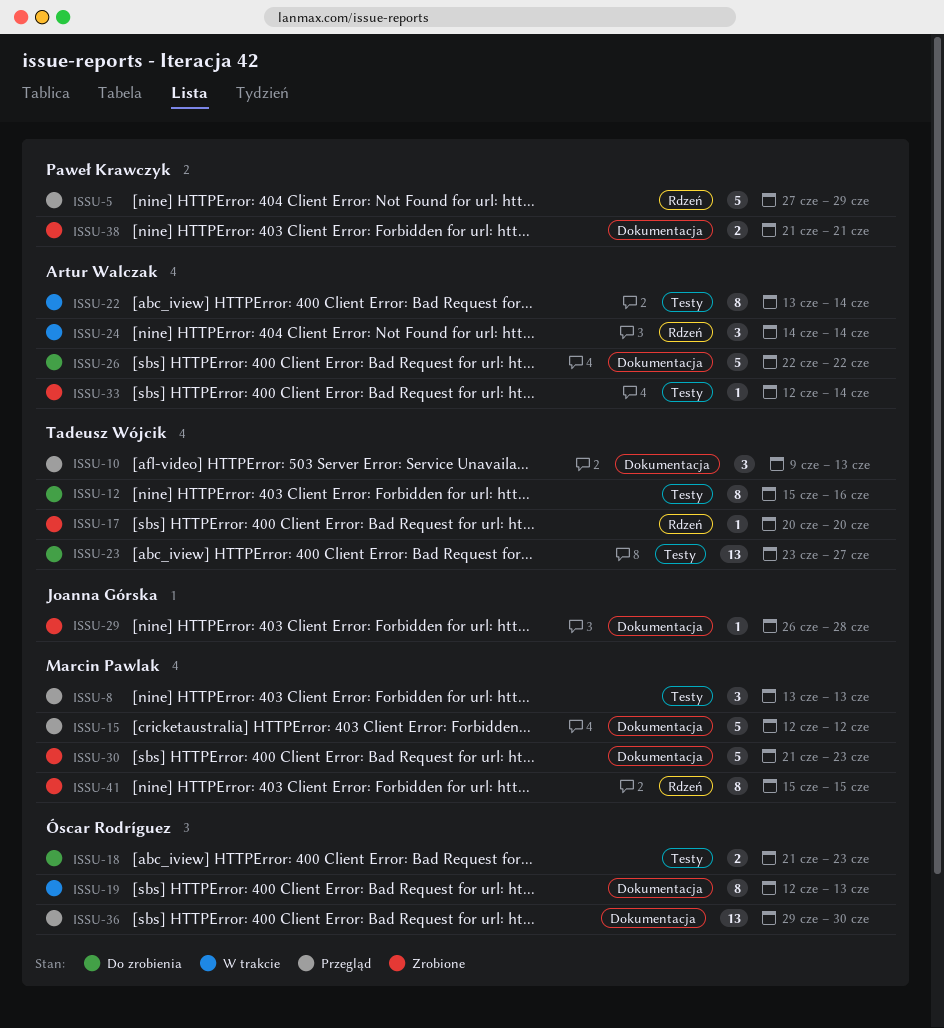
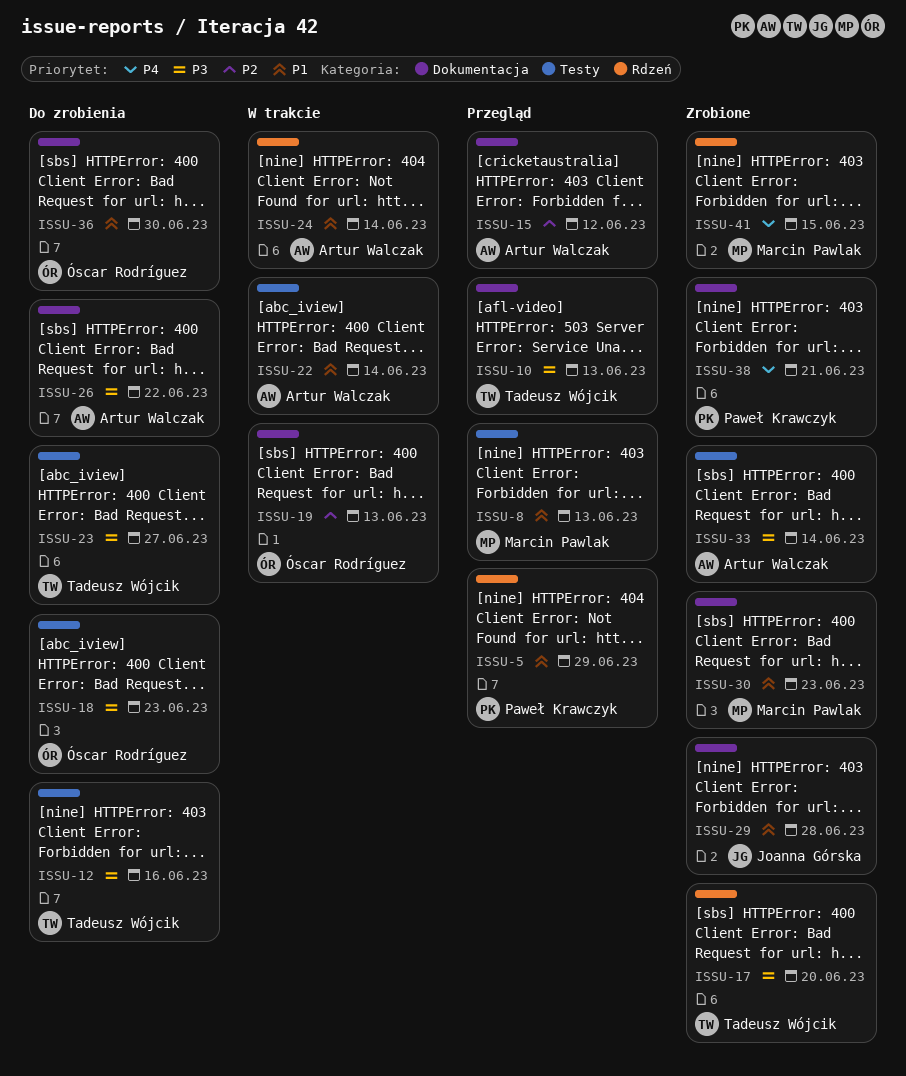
ISSU-15, owner: Marcin Pawlak -> Artur Walczak
ISSU-36, status: Przegląd -> Do zrobienia

